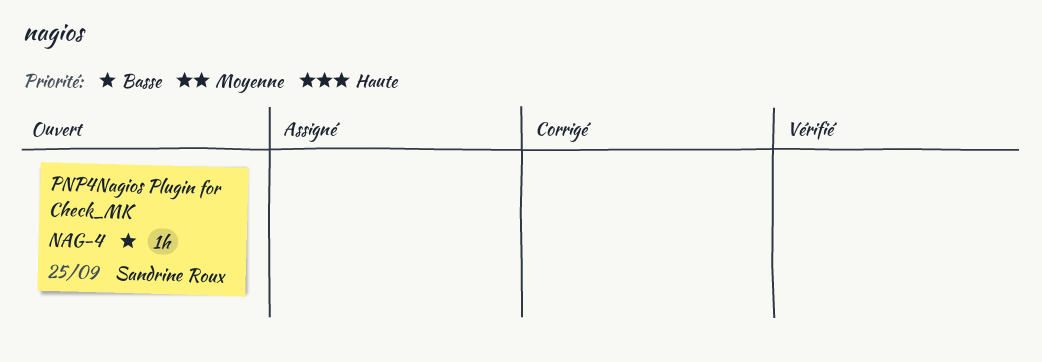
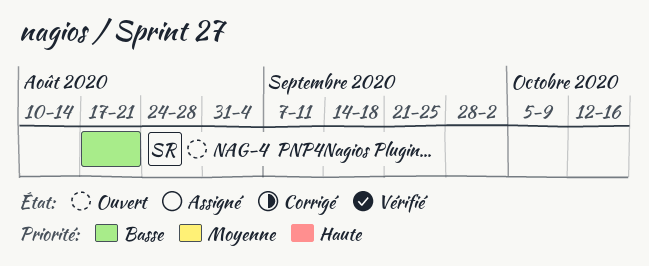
NAG-4, due: Sep 25 -> Aug 21

